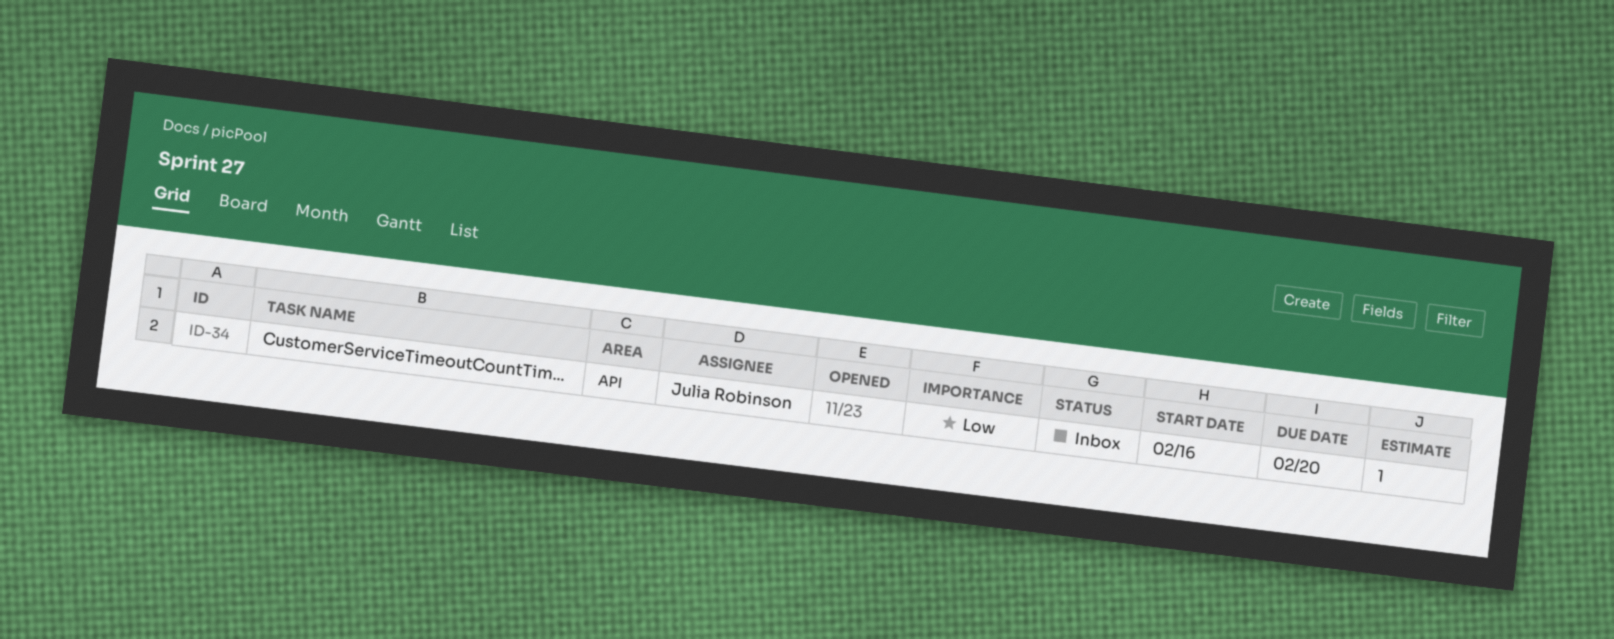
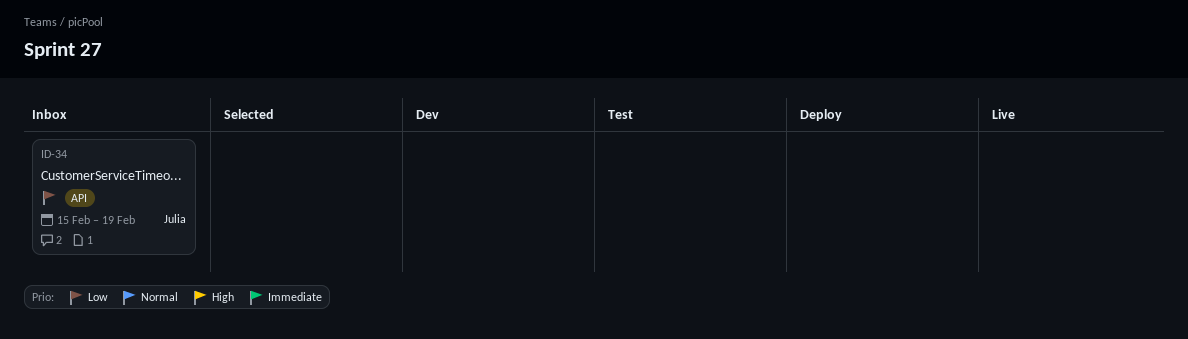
ID-34, start: Feb 16 -> Feb 15
ID-34, due: Feb 20 -> Feb 19

